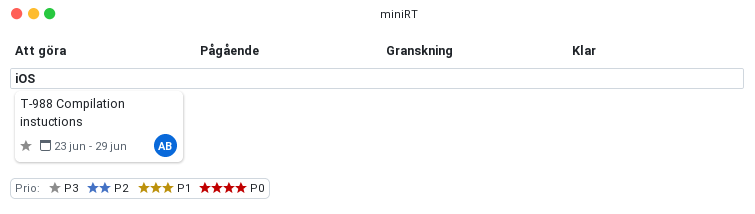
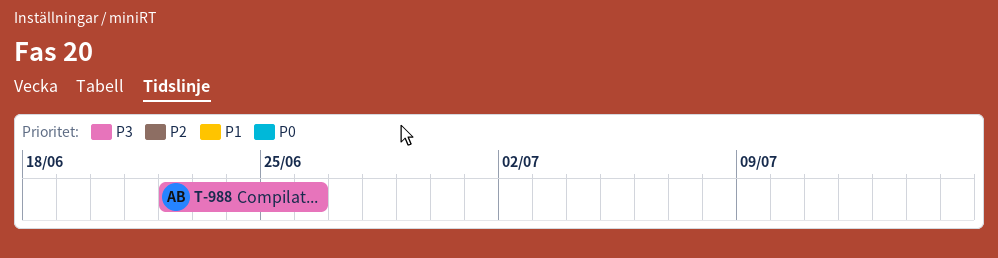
T-988, start: Jun 23 -> Jun 22
T-988, due: Jun 29 -> Jun 26

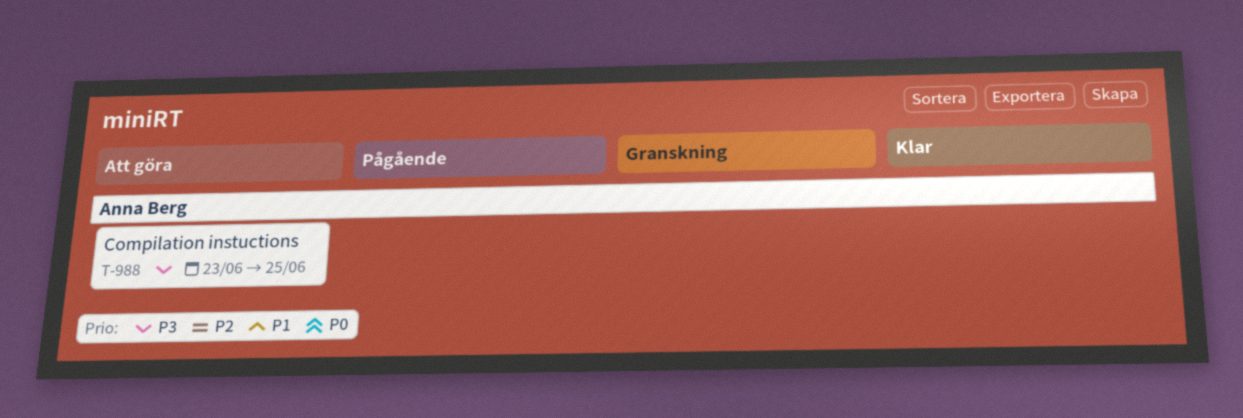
T-988, start: Jun 22 -> Jun 23
T-988, due: Jun 26 -> Jun 25

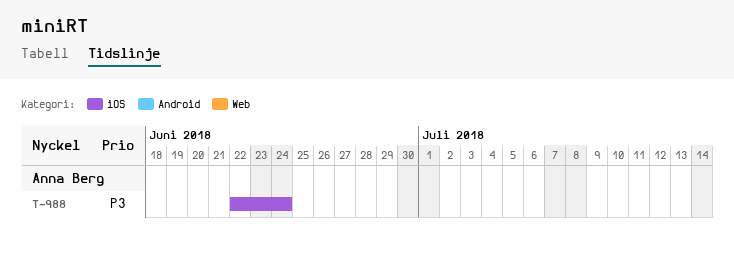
T-988, start: Jun 23 -> Jun 22
T-988, due: Jun 25 -> Jun 24

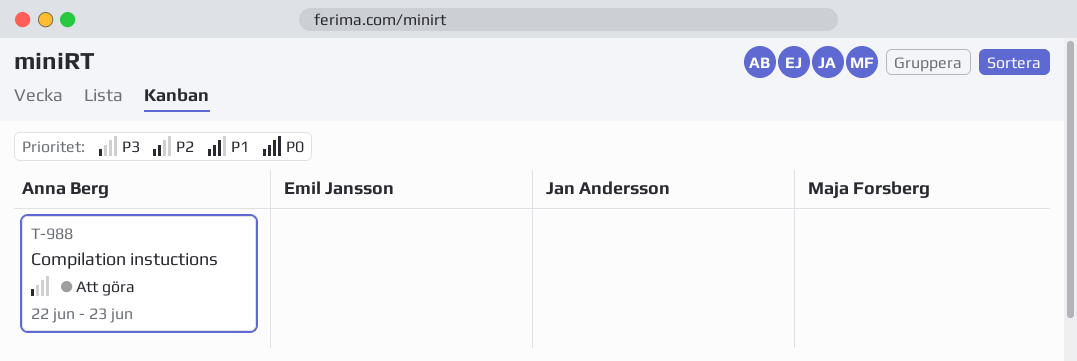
T-988, due: Jun 24 -> Jun 23

